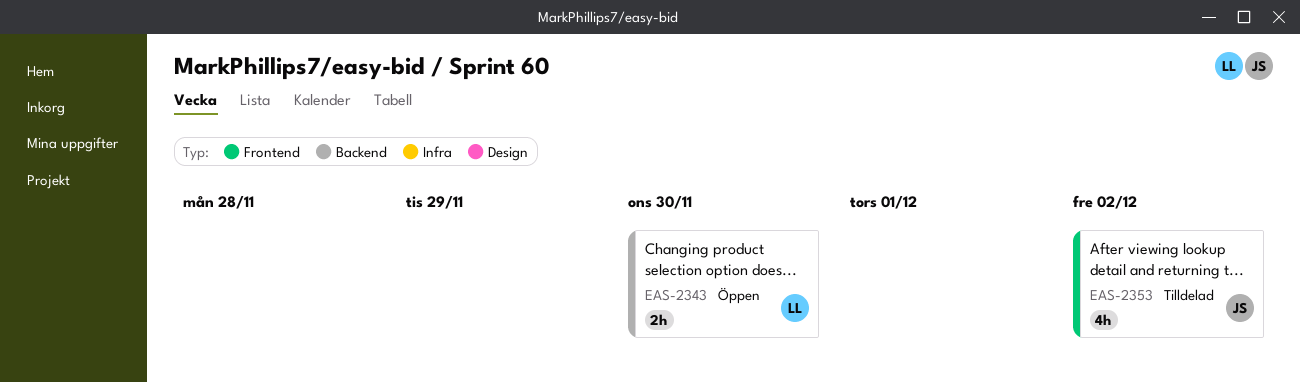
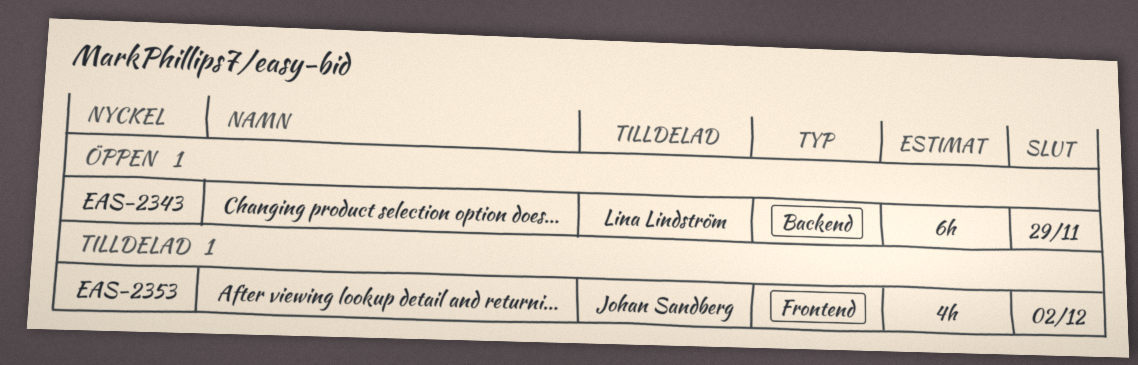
EAS-2343, estimate: 2h -> 6h
EAS-2343, due: Nov 30 -> Nov 29

